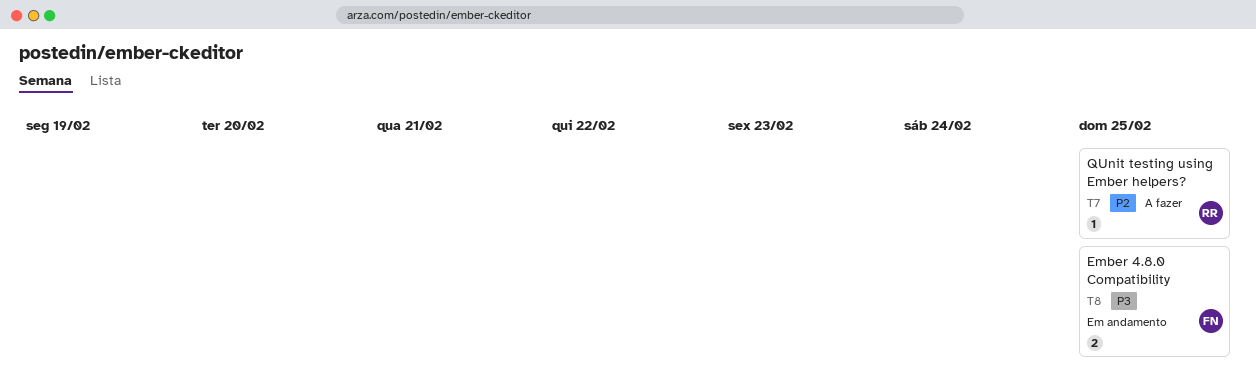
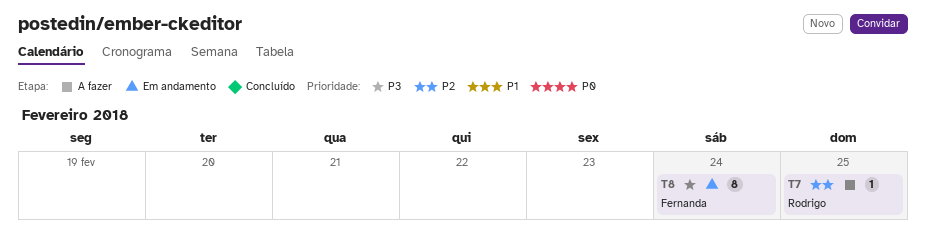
T8, estimate: 2 -> 8
T8, due: Feb 25 -> Feb 24

